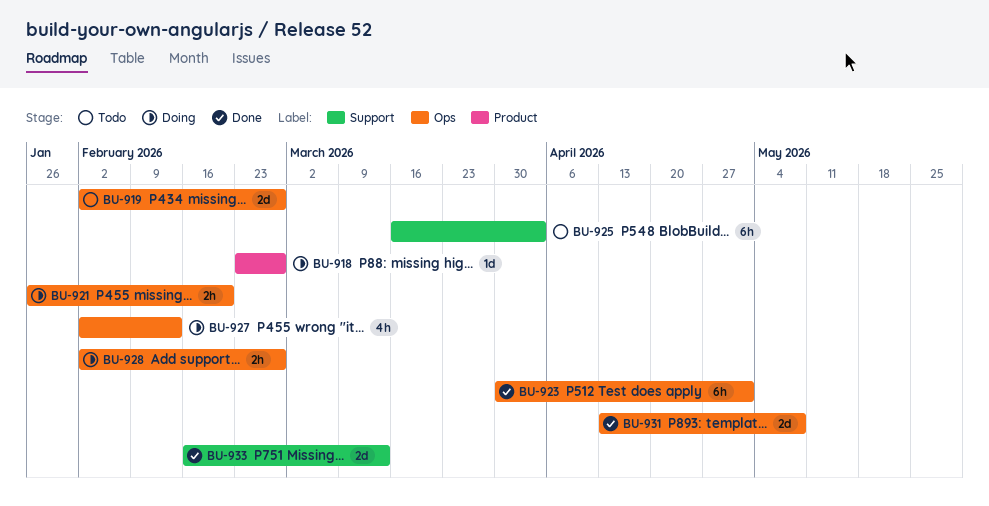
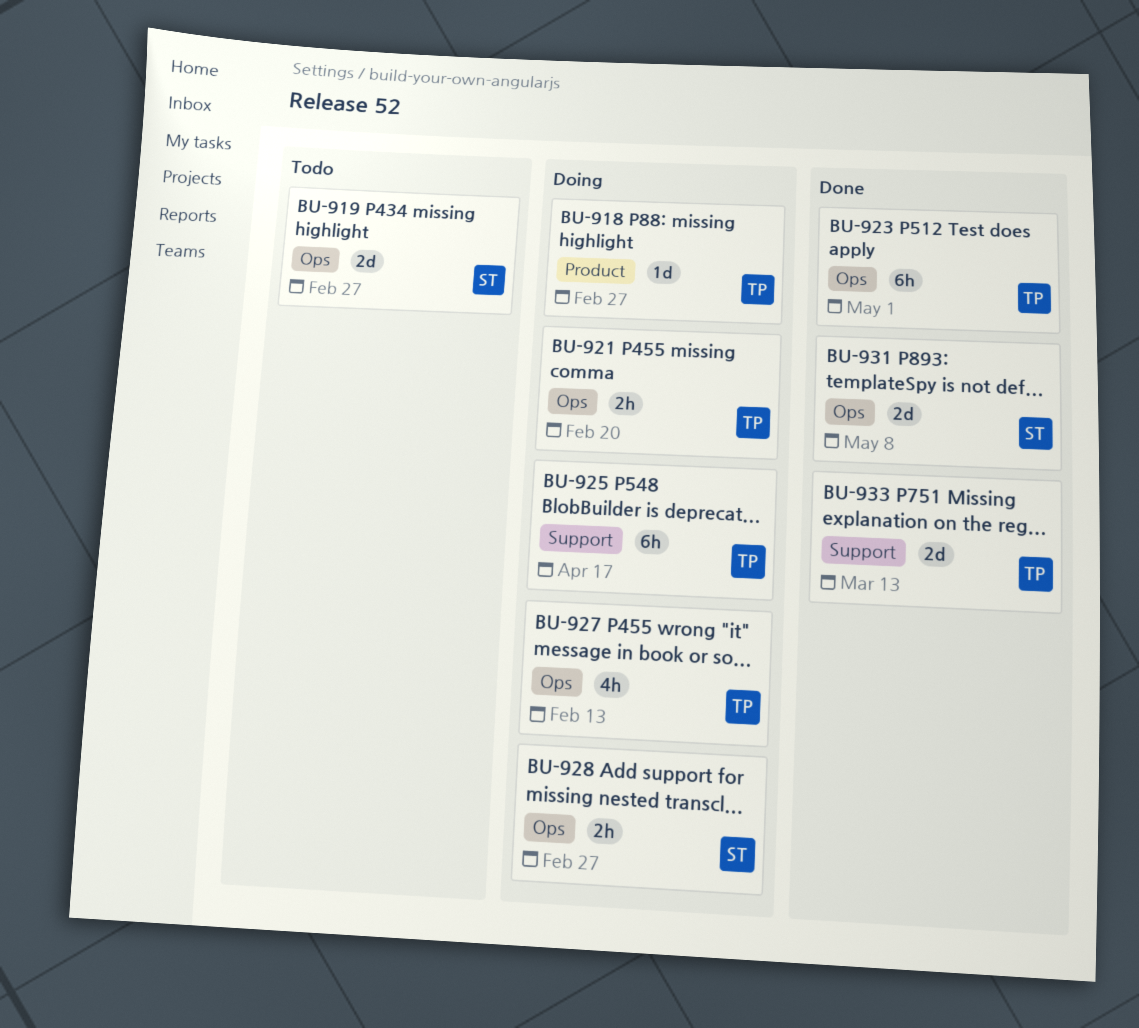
BU-925, status: Todo -> Doing
BU-925, due: Apr 3 -> Apr 17

